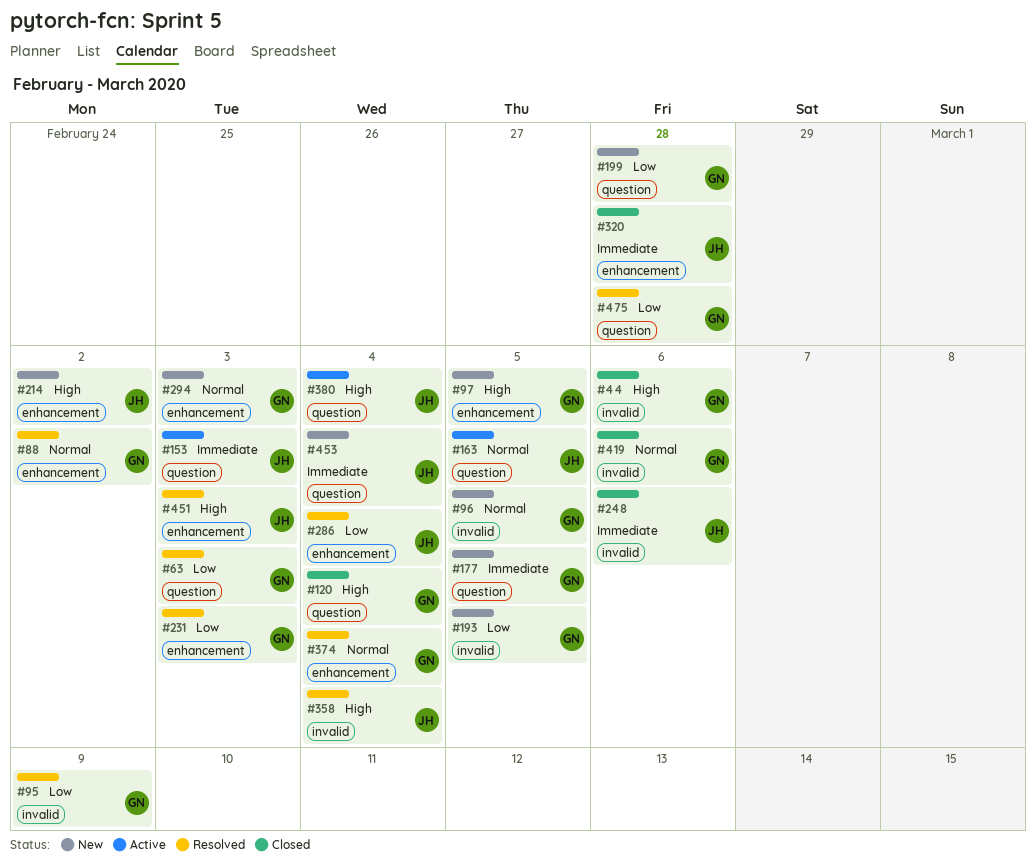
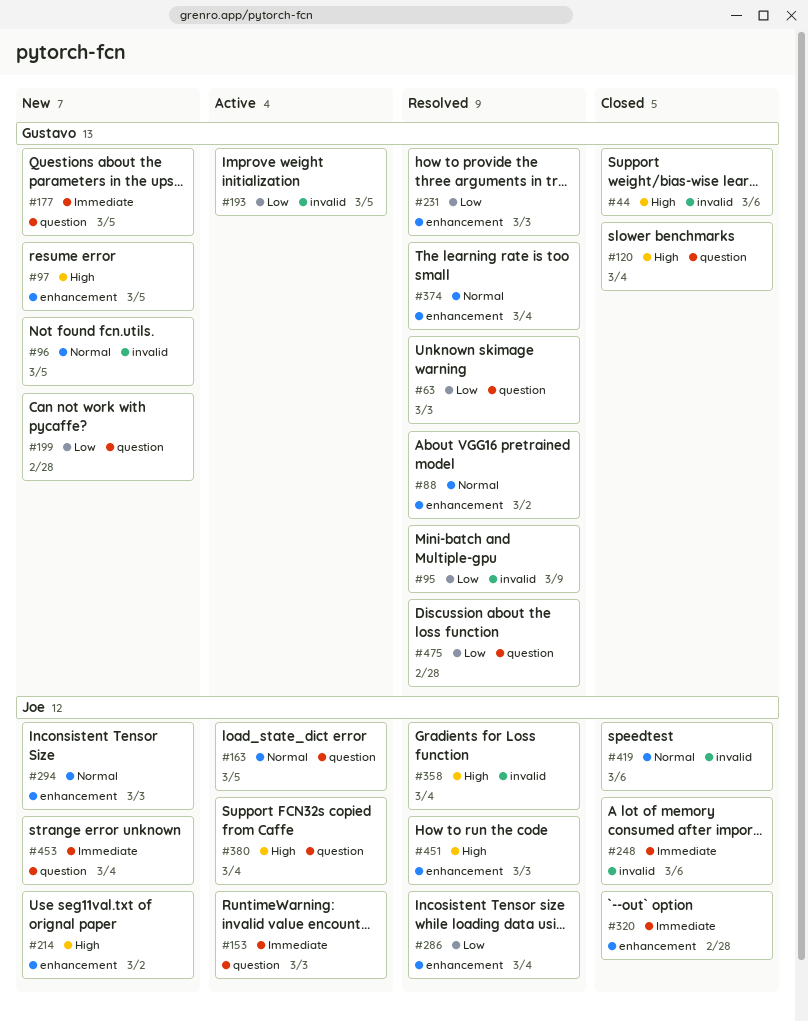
#193, status: New -> Active
#294, owner: Gustavo -> Joe
#419, owner: Gustavo -> Joe

